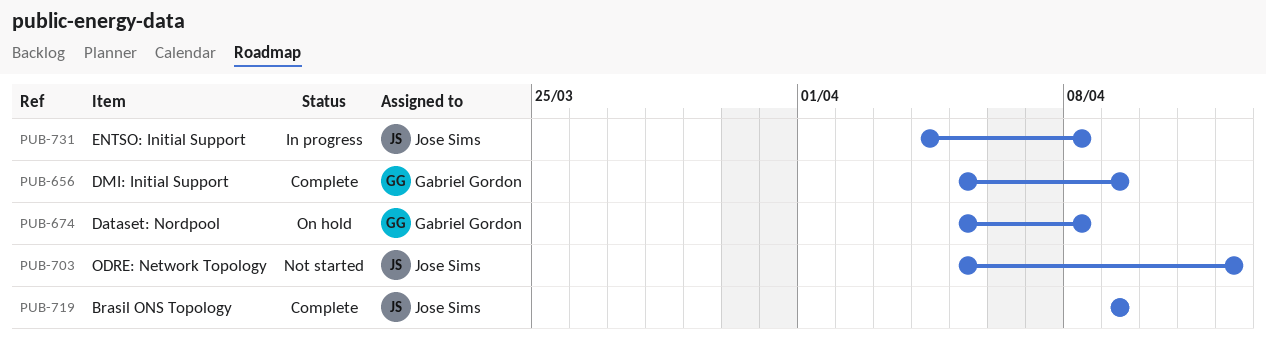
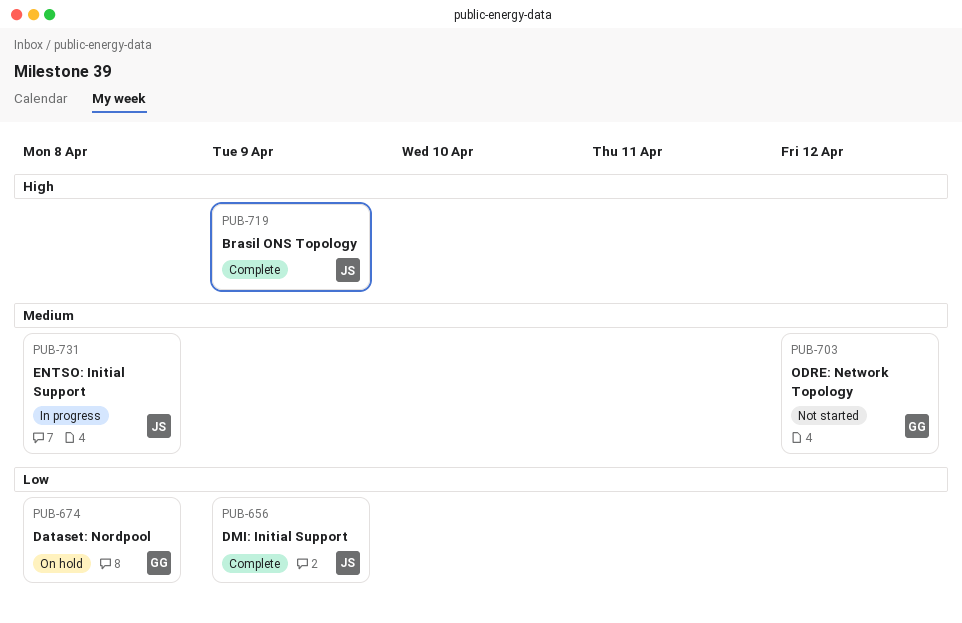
PUB-656, owner: Gabriel Gordon -> Jose Sims
PUB-703, owner: Jose Sims -> Gabriel Gordon

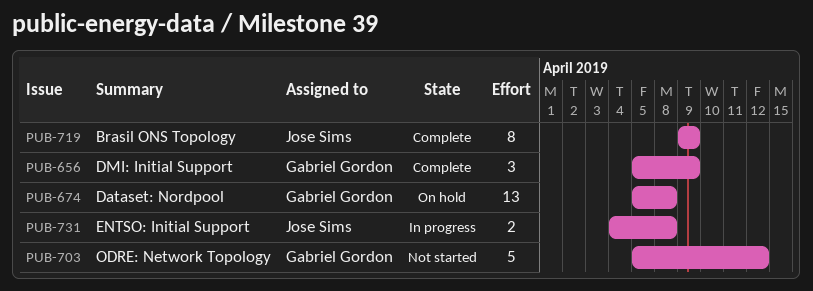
PUB-656, owner: Jose Sims -> Gabriel Gordon

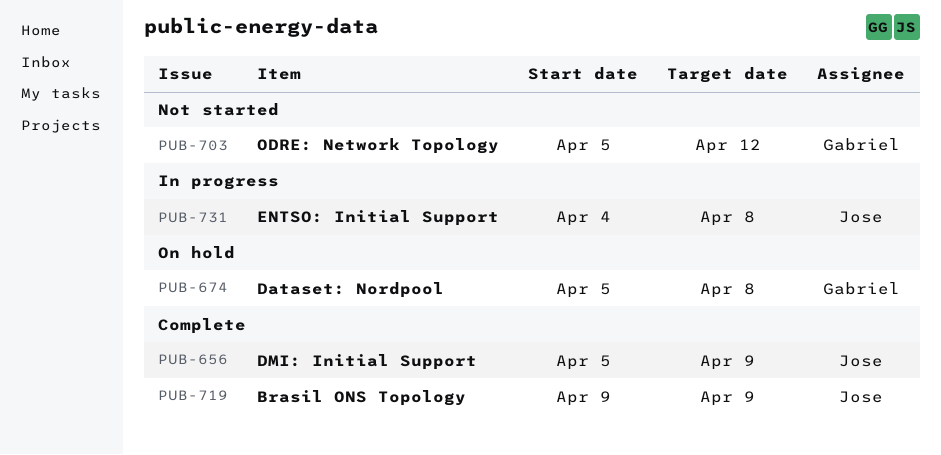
PUB-656, owner: Gabriel Gordon -> Jose Sims

